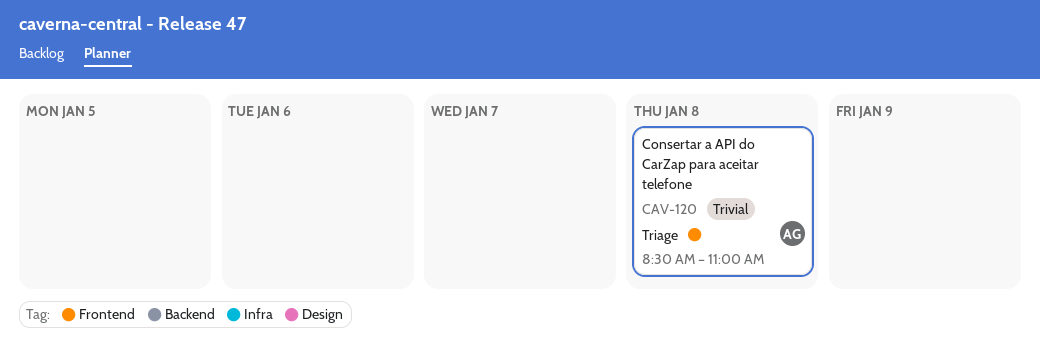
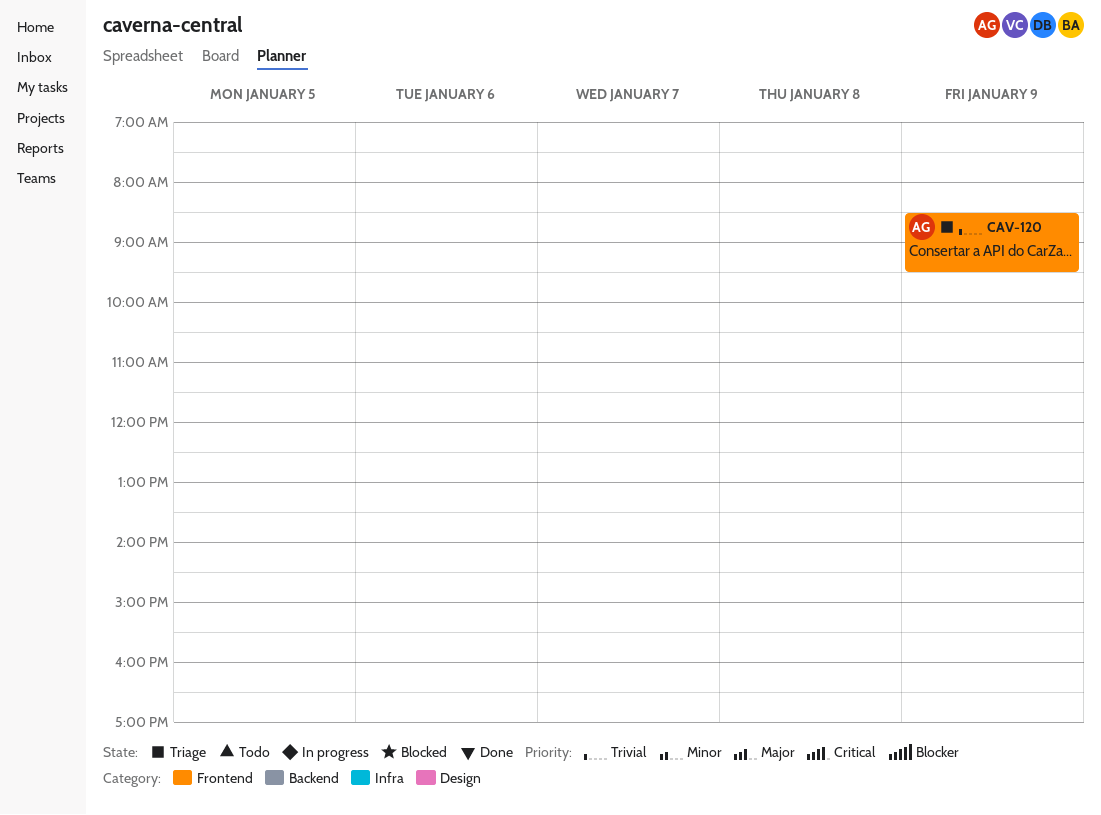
CAV-120, day: Jan 8 -> Jan 9
CAV-120, ends: 11:00 -> 09:30

